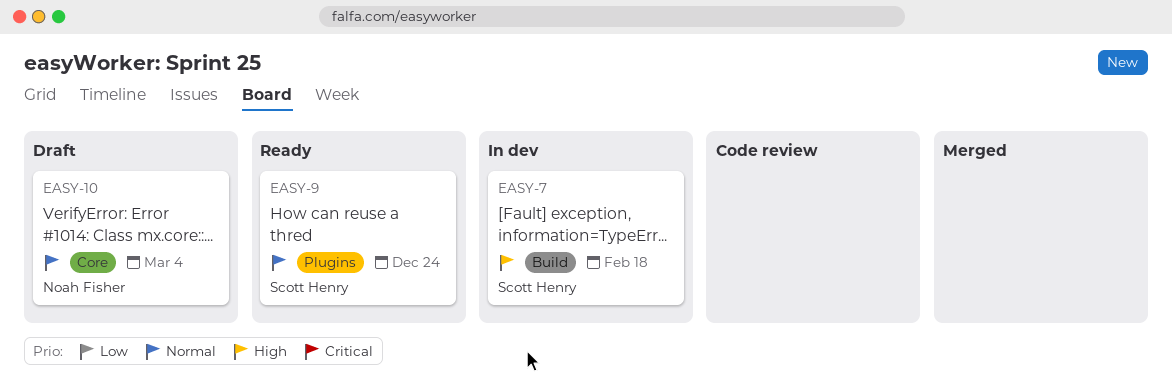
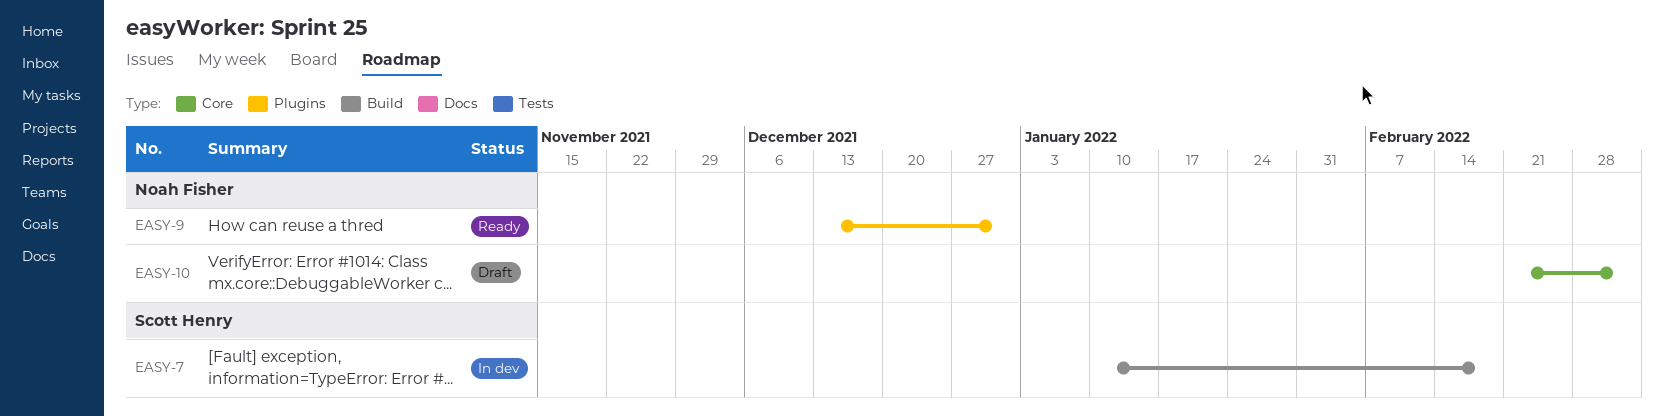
EASY-9, owner: Scott Henry -> Noah Fisher
EASY-9, due: Dec 24 -> Dec 31

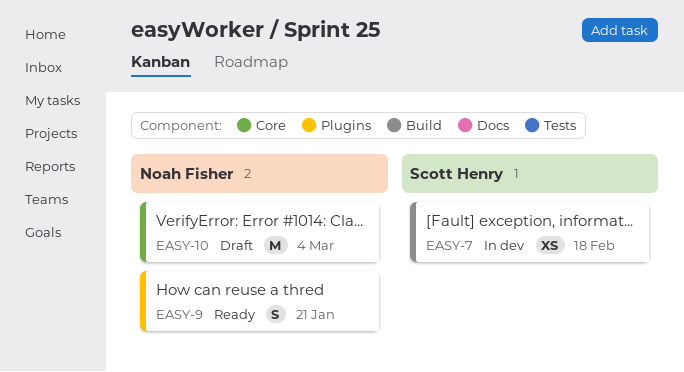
EASY-9, due: Dec 31 -> Jan 21

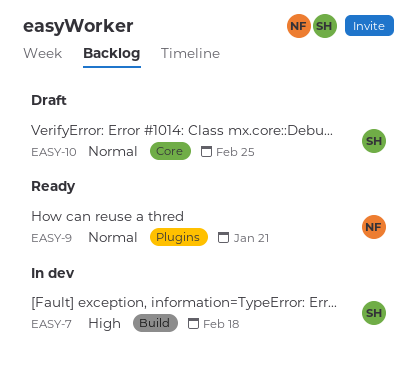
EASY-10, owner: Noah Fisher -> Scott Henry
EASY-10, due: Mar 4 -> Feb 25

